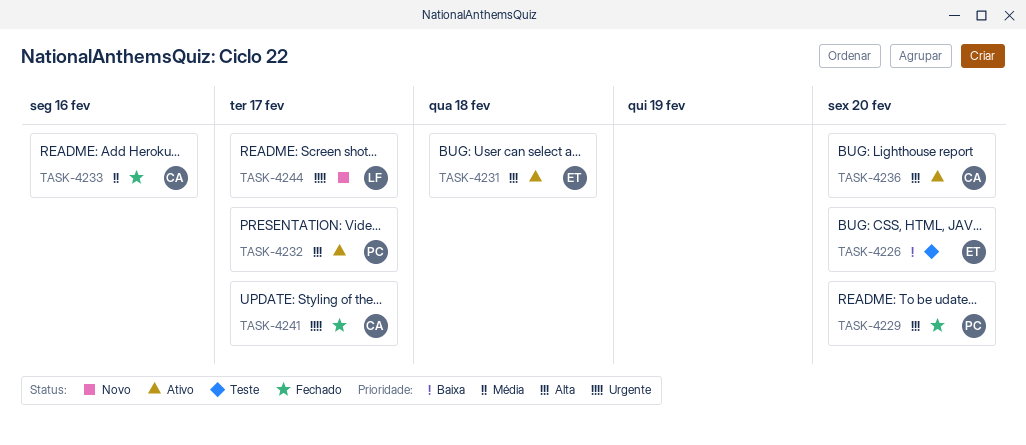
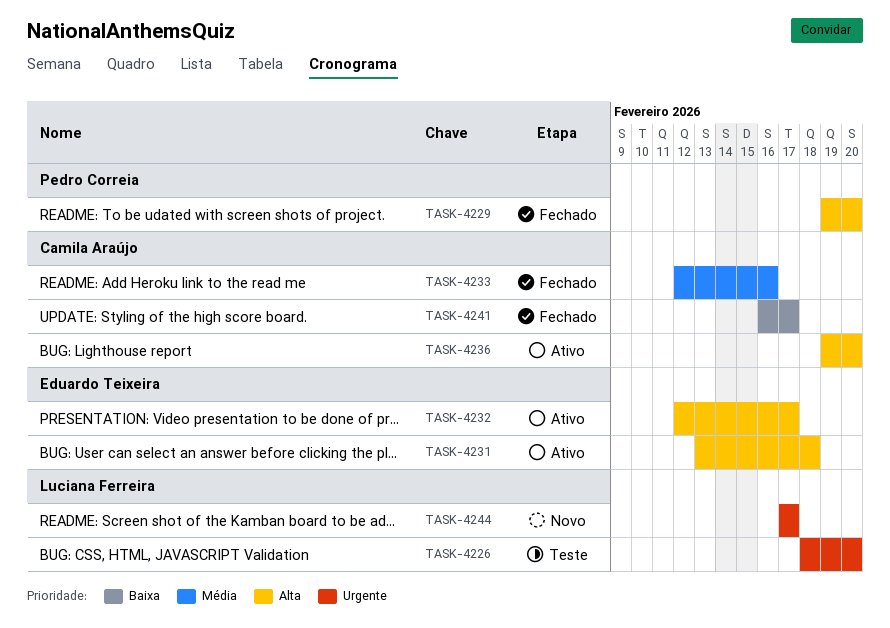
TASK-4226, owner: Eduardo Teixeira -> Luciana Ferreira
TASK-4226, priority: Baixa -> Urgente
TASK-4232, owner: Pedro Correia -> Eduardo Teixeira
TASK-4241, priority: Urgente -> Baixa

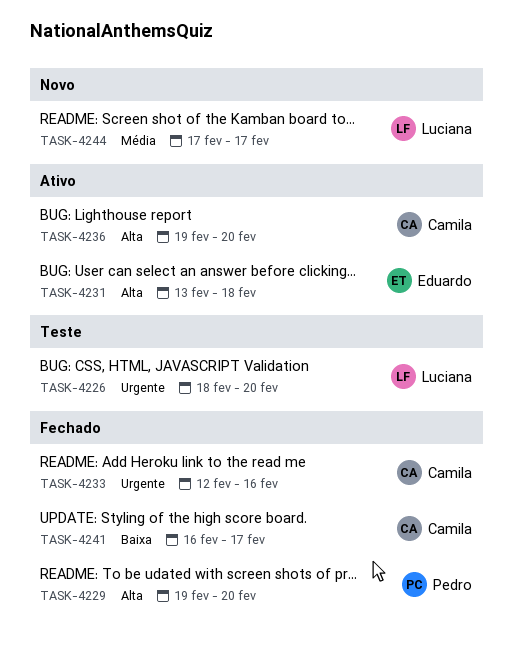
TASK-4232: present -> none
TASK-4233, priority: Média -> Urgente
TASK-4244, priority: Urgente -> Média

